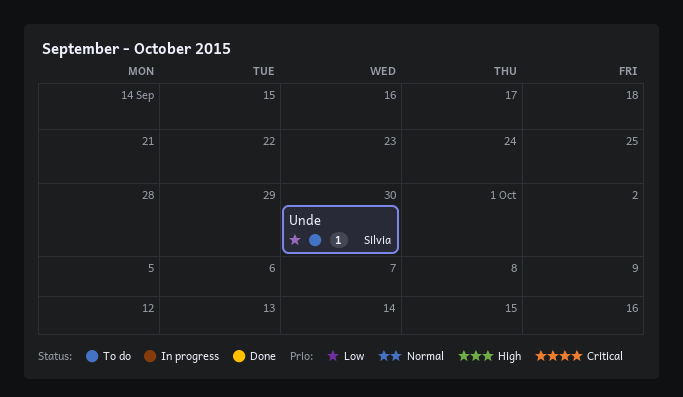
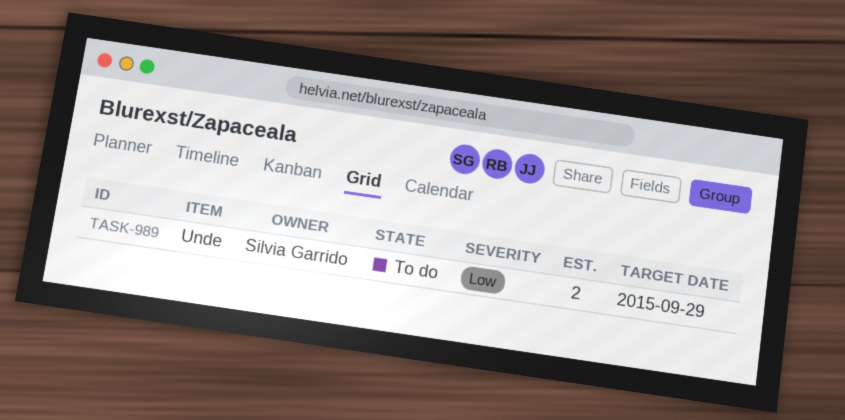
Unde, estimate: 1 -> 2
Unde, due: Sep 30 -> Sep 29

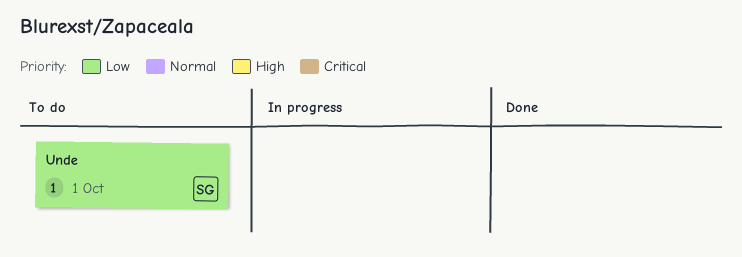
Unde, estimate: 2 -> 1
Unde, due: Sep 29 -> Oct 1

